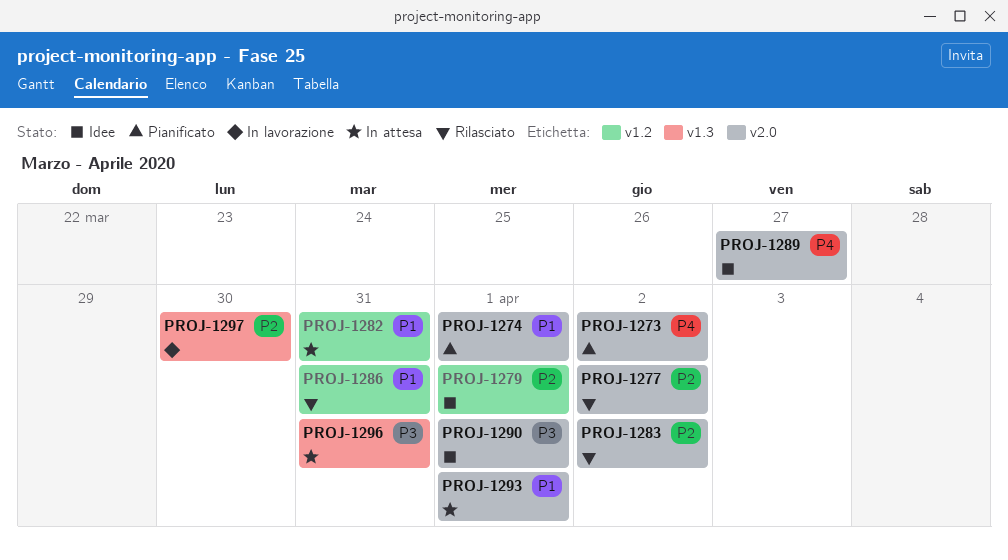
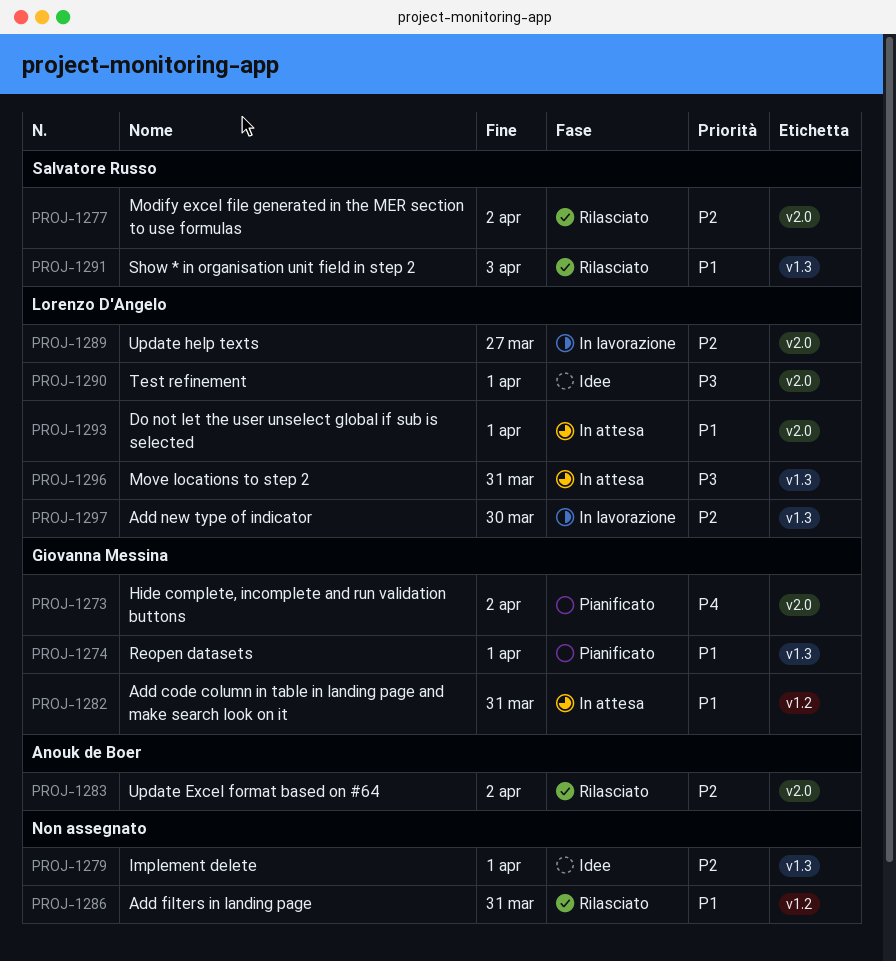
PROJ-1274, label: v2.0 -> v1.3
PROJ-1279, label: v1.2 -> v1.3
PROJ-1289, status: Idee -> In lavorazione
PROJ-1289, priority: P4 -> P2
PROJ-1291: none -> present

